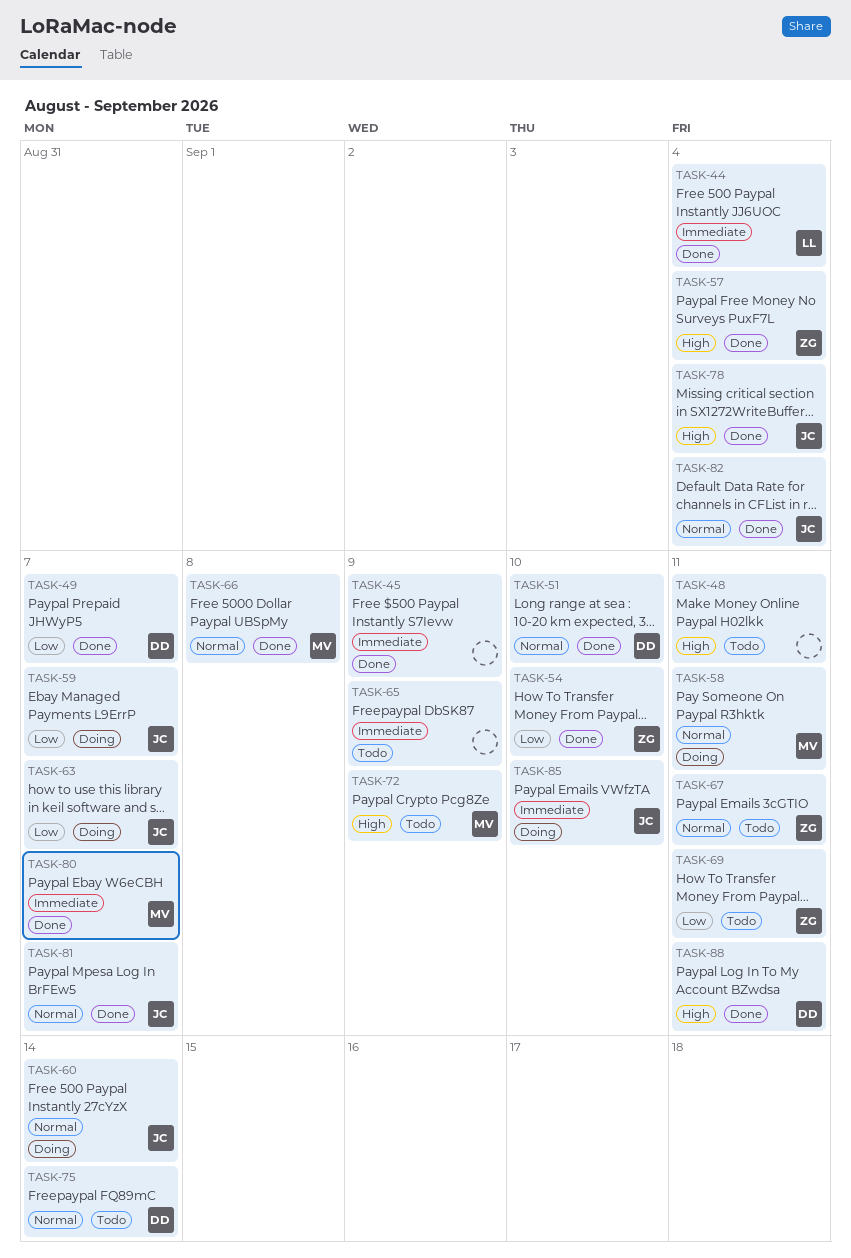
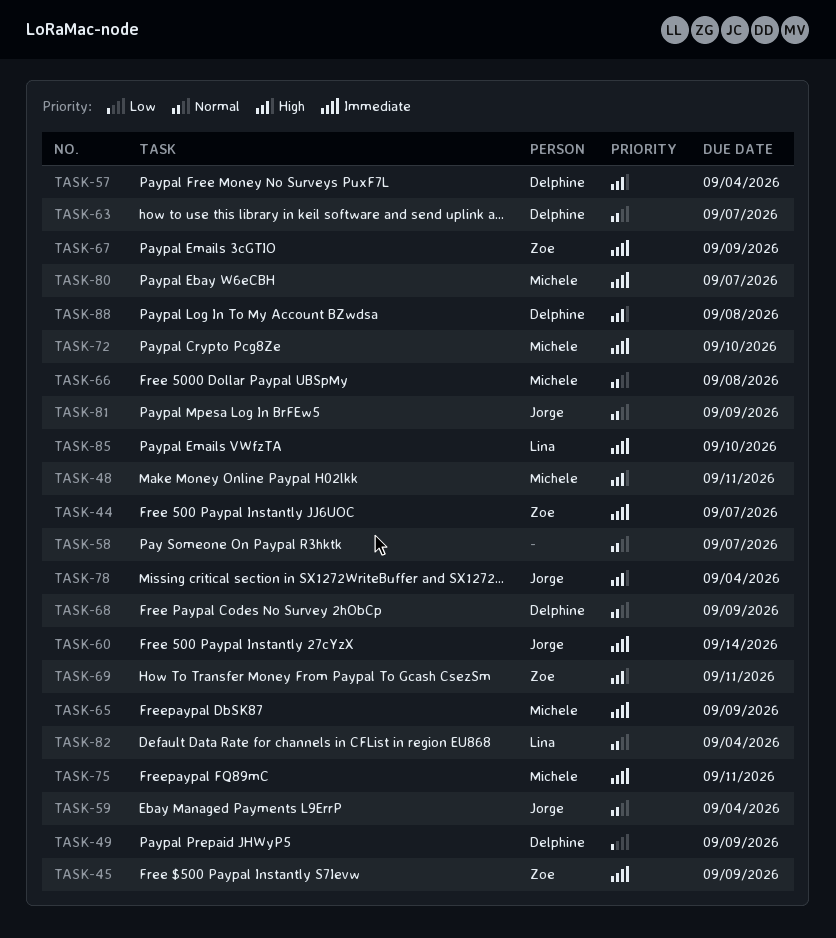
TASK-44, owner: Lina -> Zoe
TASK-44, due: Sep 4 -> Sep 7
TASK-45, owner: none -> Zoe
TASK-48, owner: none -> Michele
TASK-49, due: Sep 7 -> Sep 9
TASK-51: present -> none
TASK-54: present -> none
TASK-57, owner: Zoe -> Delphine
TASK-58, owner: Michele -> none
TASK-58, due: Sep 11 -> Sep 7
TASK-59, priority: Low -> Normal
TASK-59, due: Sep 7 -> Sep 4
TASK-60, priority: Normal -> Immediate
TASK-63, owner: Jorge -> Delphine
TASK-63, priority: Low -> Normal
TASK-65, owner: none -> Michele
TASK-67, priority: Normal -> Immediate
TASK-67, due: Sep 11 -> Sep 9
TASK-68: none -> present
TASK-69, priority: Low -> High
TASK-72, priority: High -> Immediate
TASK-72, due: Sep 9 -> Sep 10
TASK-75, owner: Delphine -> Michele
TASK-75, priority: Normal -> Immediate
TASK-75, due: Sep 14 -> Sep 11
TASK-81, due: Sep 7 -> Sep 9
TASK-82, owner: Jorge -> Lina
TASK-85, owner: Jorge -> Lina
TASK-88, due: Sep 11 -> Sep 8

